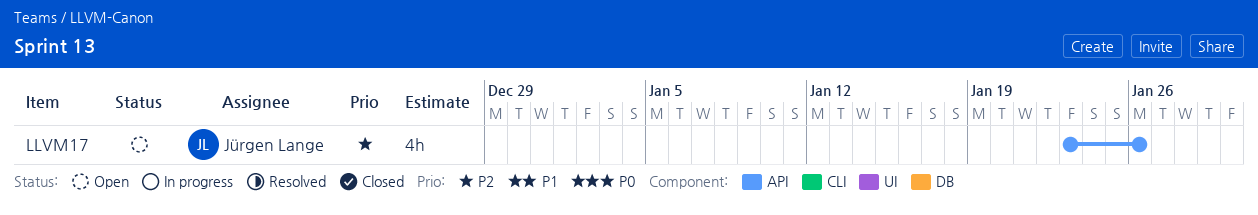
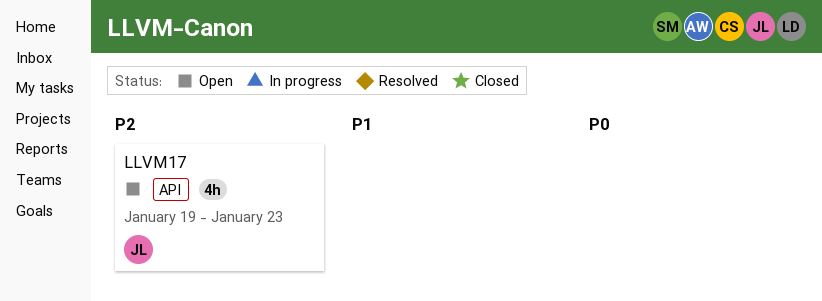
LLVM17, start: Jan 23 -> Jan 19
LLVM17, due: Jan 26 -> Jan 23

